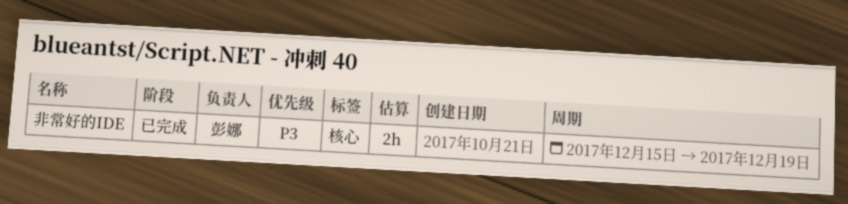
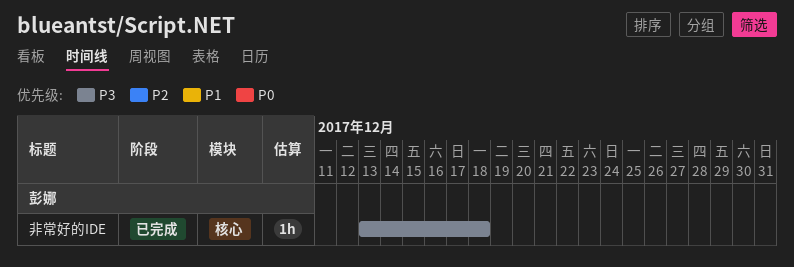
非常好的IDE, estimate: 2h -> 1h
非常好的IDE, start: Dec 15 -> Dec 13
非常好的IDE, due: Dec 19 -> Dec 18

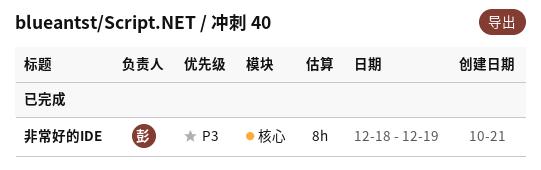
非常好的IDE, estimate: 1h -> 8h
非常好的IDE, start: Dec 13 -> Dec 18
非常好的IDE, due: Dec 18 -> Dec 19

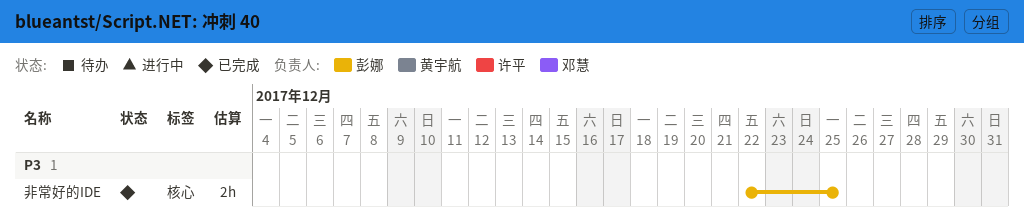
非常好的IDE, estimate: 8h -> 2h
非常好的IDE, start: Dec 18 -> Dec 22
非常好的IDE, due: Dec 19 -> Dec 25

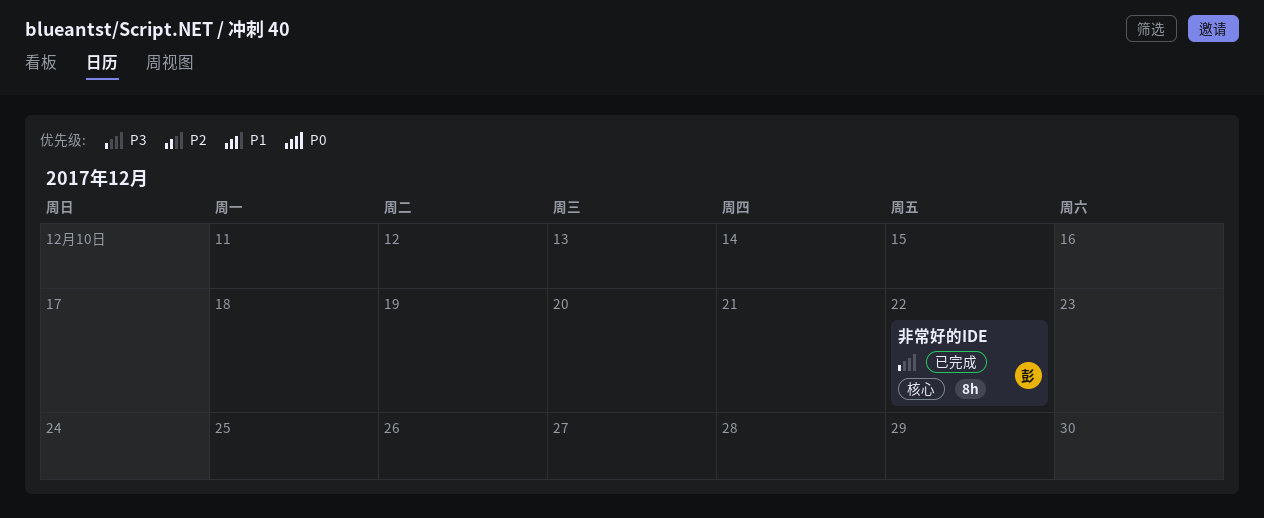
非常好的IDE, estimate: 2h -> 8h
非常好的IDE, due: Dec 25 -> Dec 22

